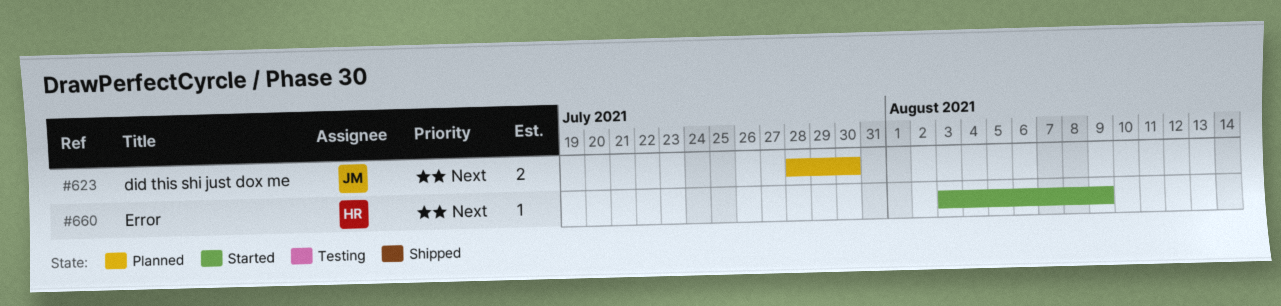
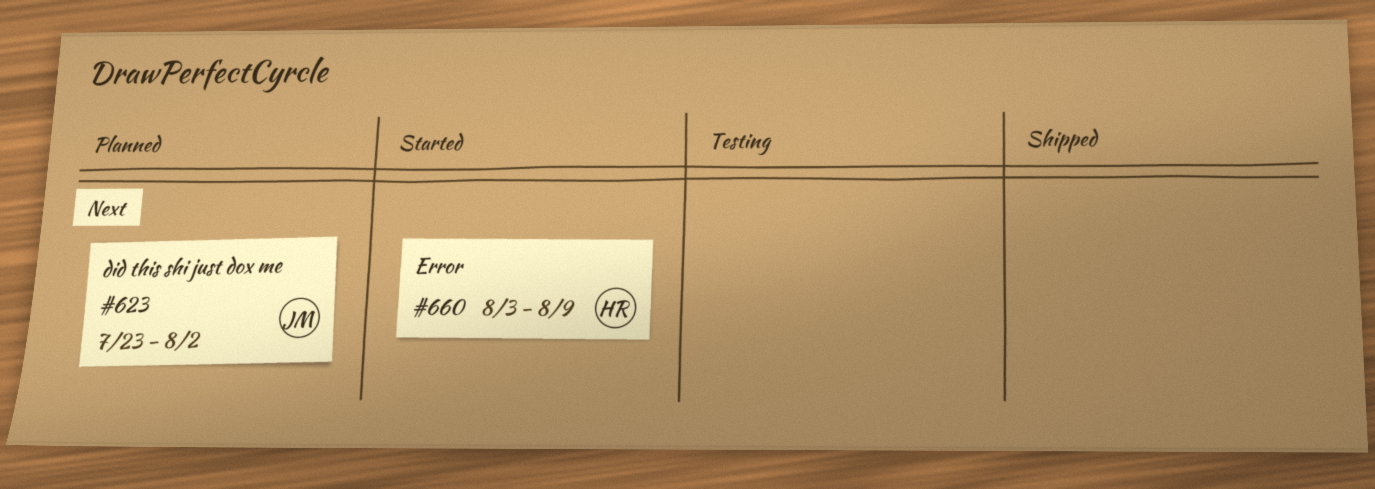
#623, start: Jul 28 -> Jul 23
#623, due: Jul 30 -> Aug 2

